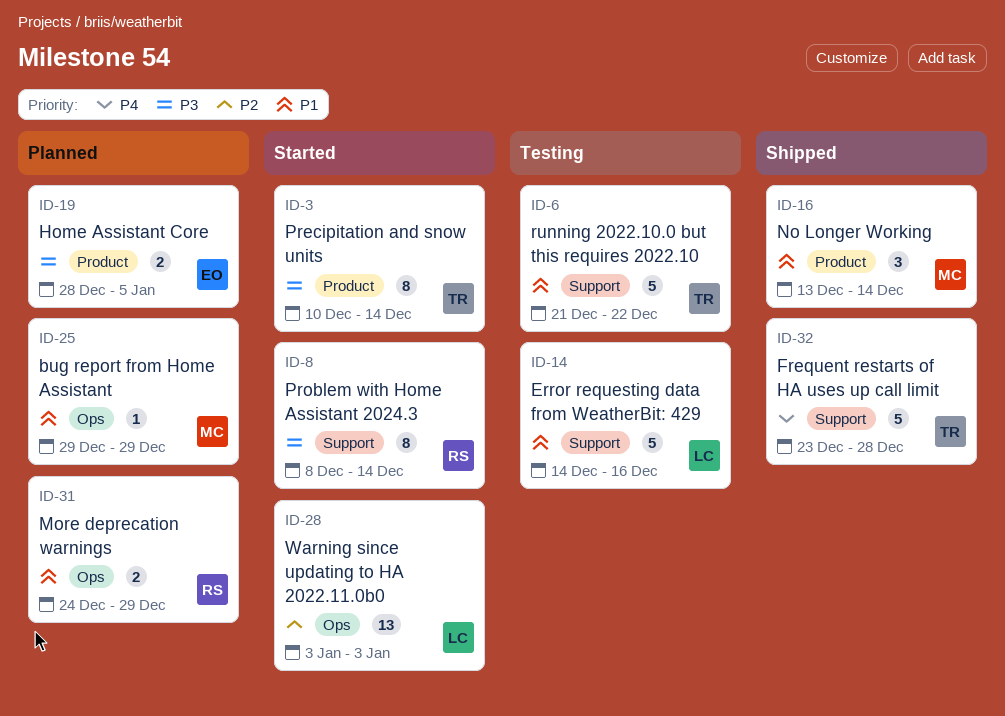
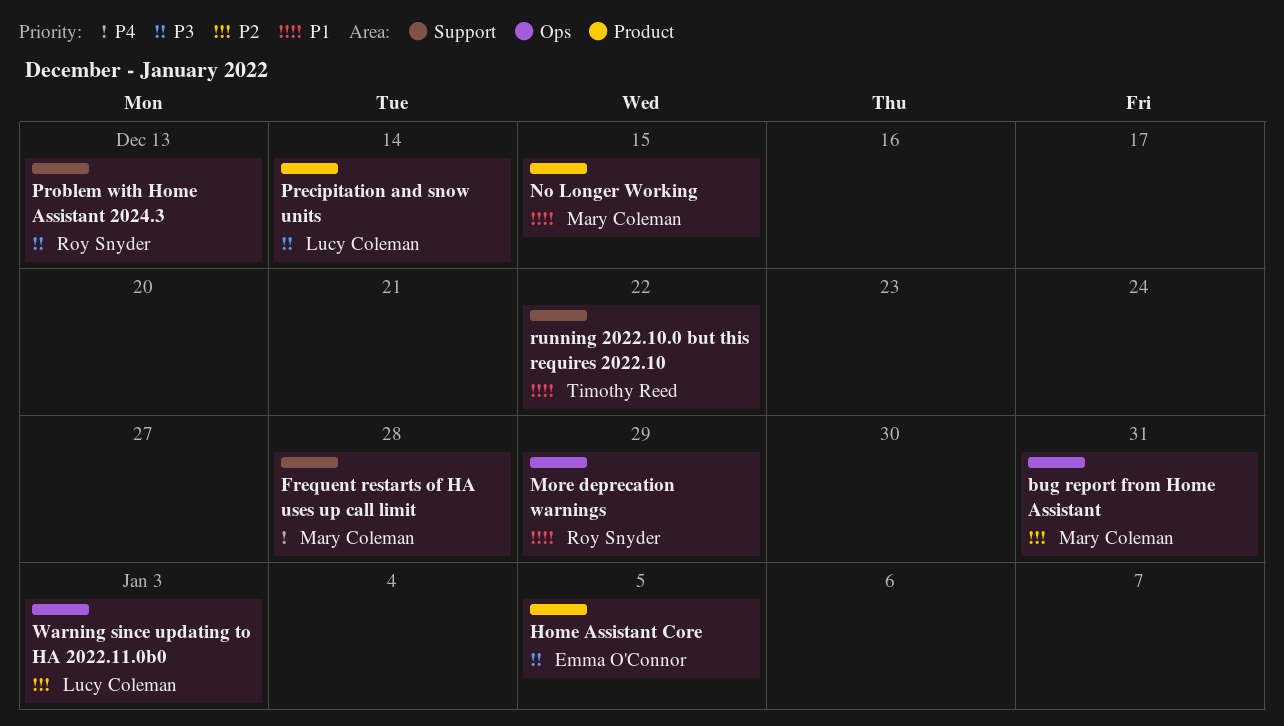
bug report from Home Assistant, priority: P1 -> P2
bug report from Home Assistant, due: Dec 29 -> Dec 31
Error requesting data from WeatherBit: 429: present -> none
Frequent restarts of HA uses up call limit, owner: Timothy Reed -> Mary Coleman
No Longer Working, due: Dec 14 -> Dec 15
Precipitation and snow units, owner: Timothy Reed -> Lucy Coleman
Problem with Home Assistant 2024.3, due: Dec 14 -> Dec 13

